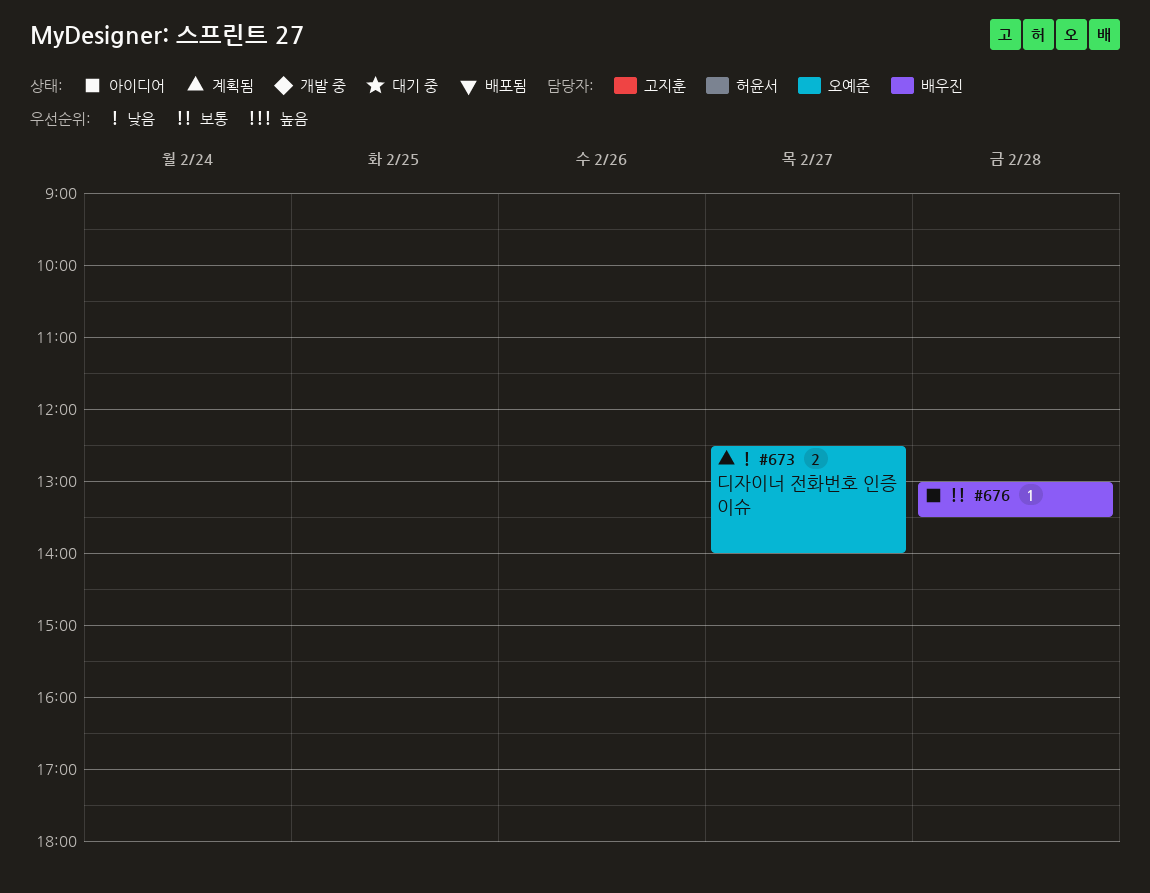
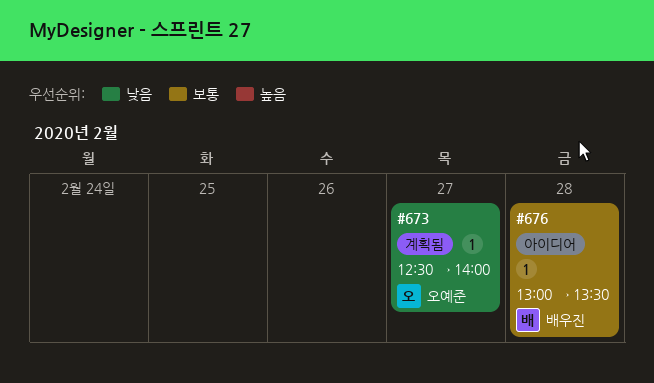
#673, estimate: 2 -> 1

